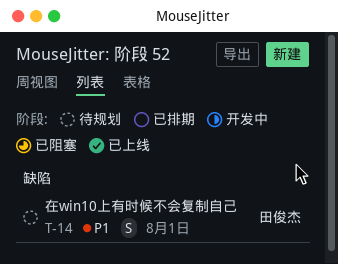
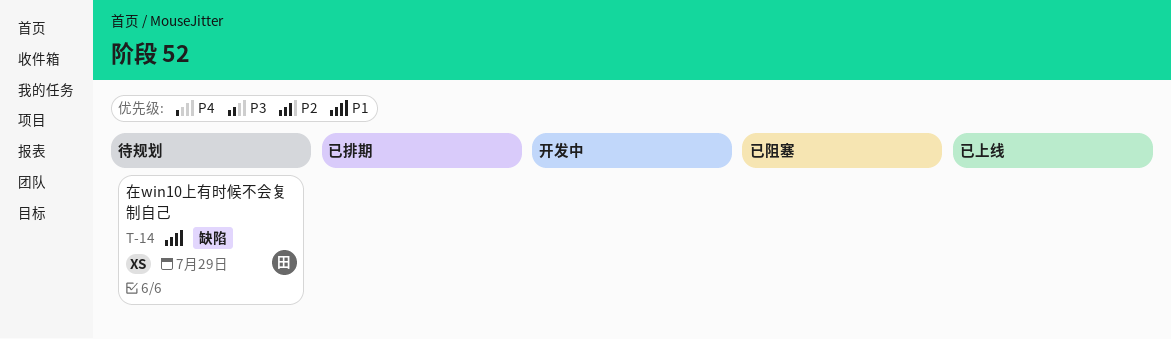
T-14, estimate: S -> XS
T-14, due: Aug 1 -> Jul 29

